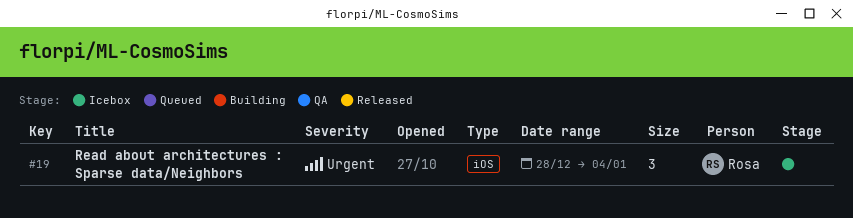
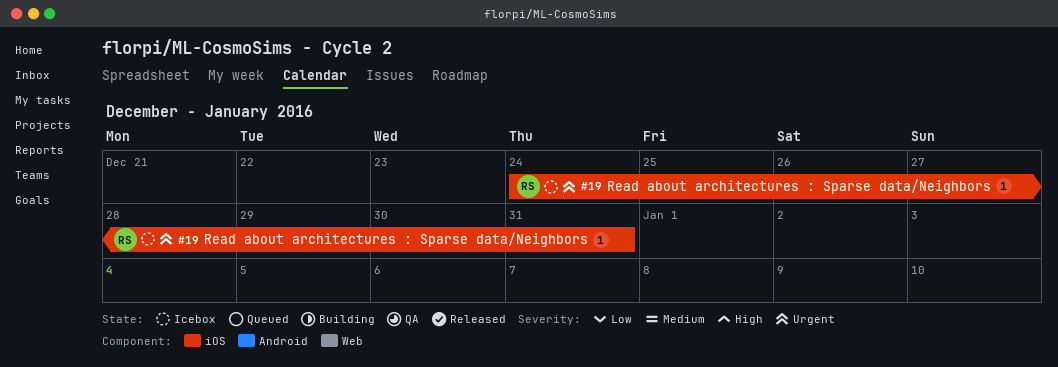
#19, estimate: 3 -> 1
#19, start: Dec 28 -> Dec 24
#19, due: Jan 4 -> Dec 31

